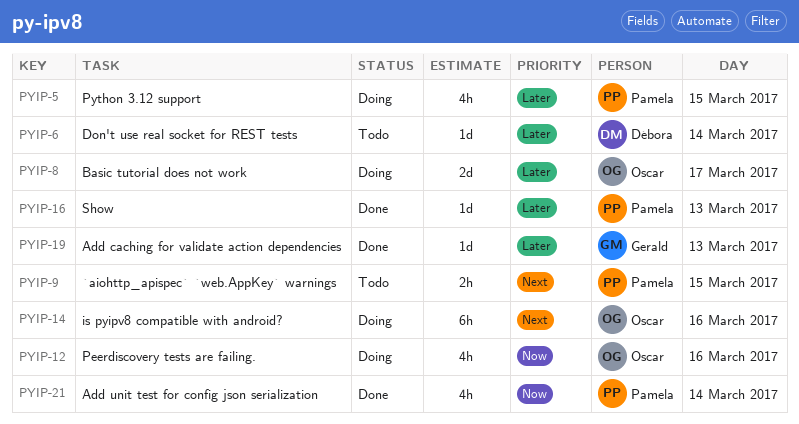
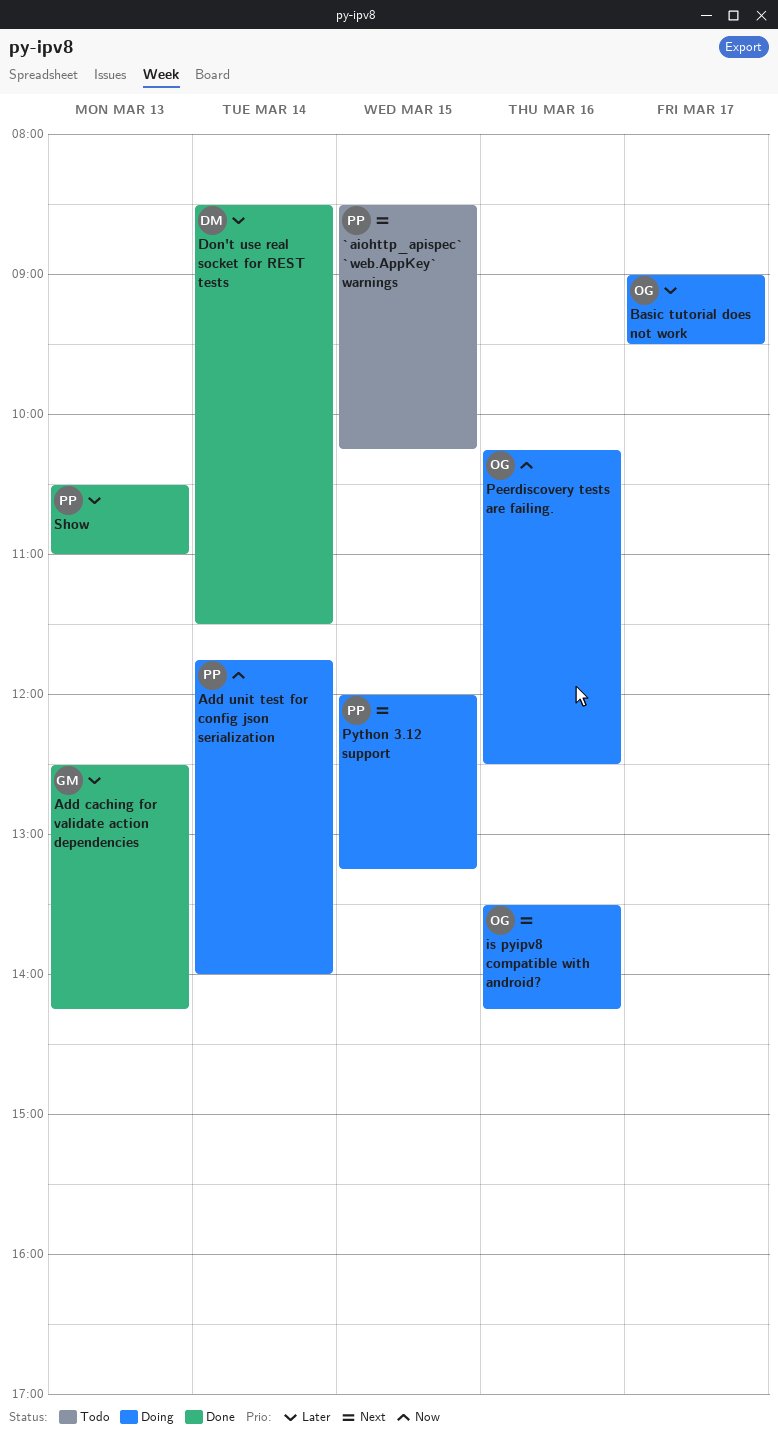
Add unit test for config json serialization, status: Done -> Doing
Don't use real socket for REST tests, status: Todo -> Done
Python 3.12 support, priority: Later -> Next

